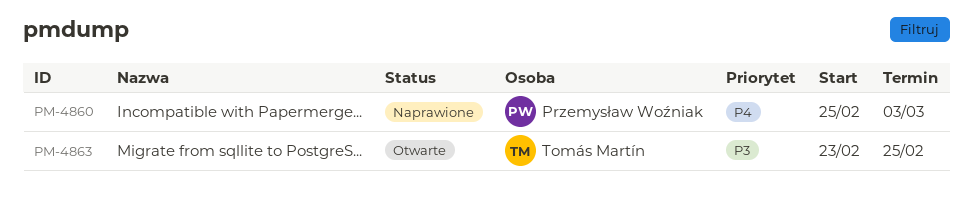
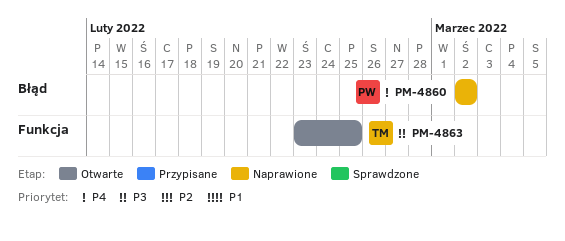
PM-4860, start: Feb 25 -> Mar 2
PM-4860, due: Mar 3 -> Mar 2

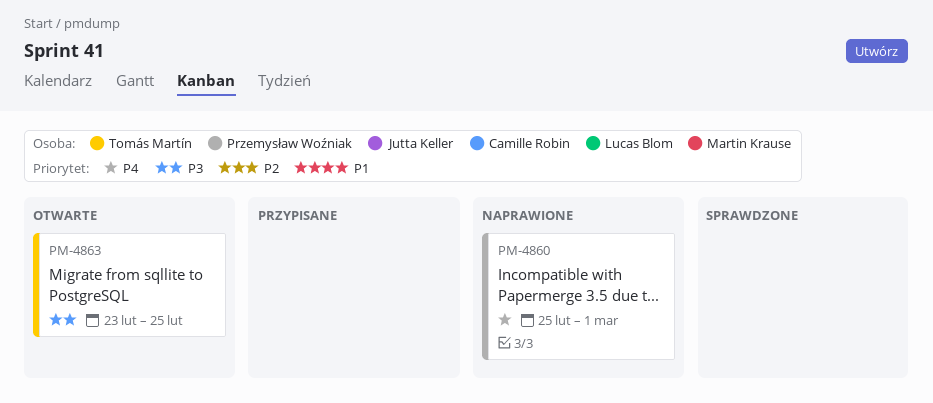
PM-4860, start: Mar 2 -> Feb 25
PM-4860, due: Mar 2 -> Mar 1

